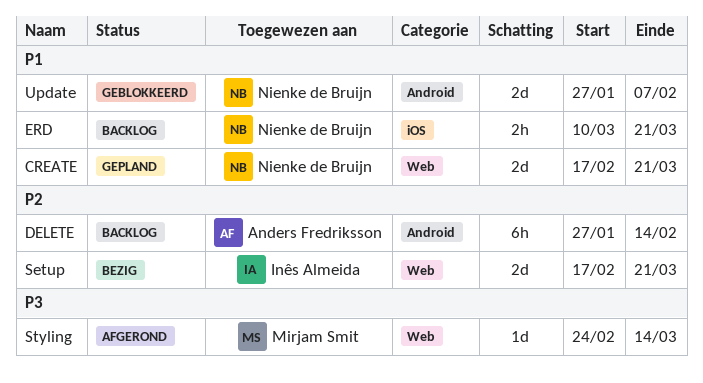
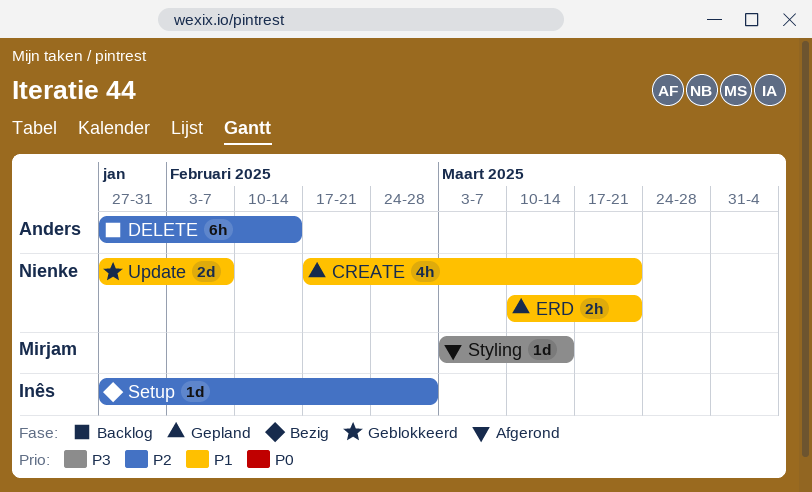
CREATE, estimate: 2d -> 4h
ERD, status: Backlog -> Gepland
Setup, estimate: 2d -> 1d
Setup, start: Feb 17 -> Jan 27
Setup, due: Mar 21 -> Feb 28
Styling, start: Feb 24 -> Mar 3

